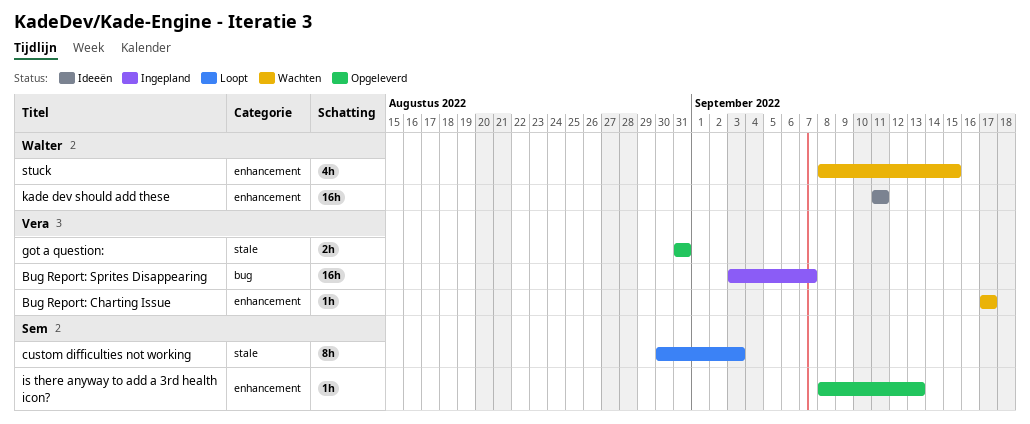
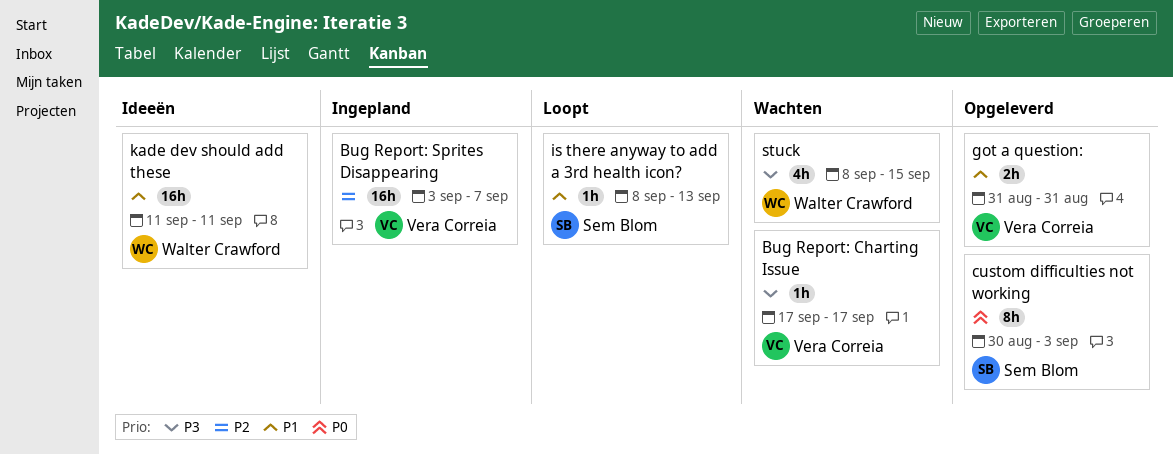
custom difficulties not working, status: Loopt -> Opgeleverd
is there anyway to add a 3rd health icon?, status: Opgeleverd -> Loopt

